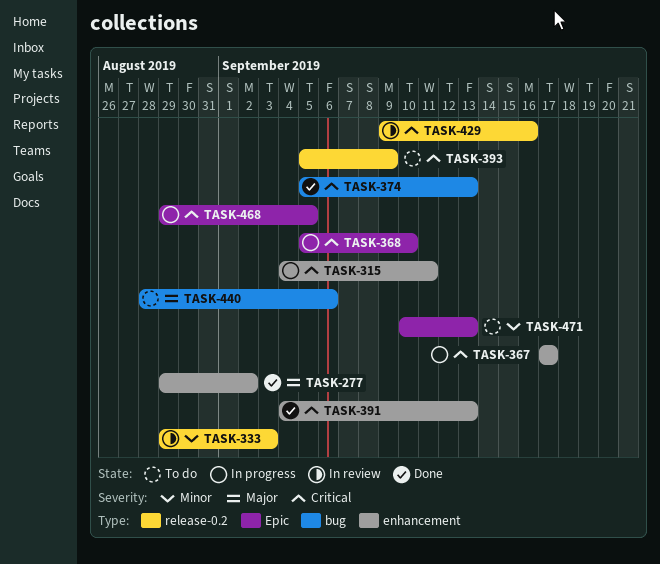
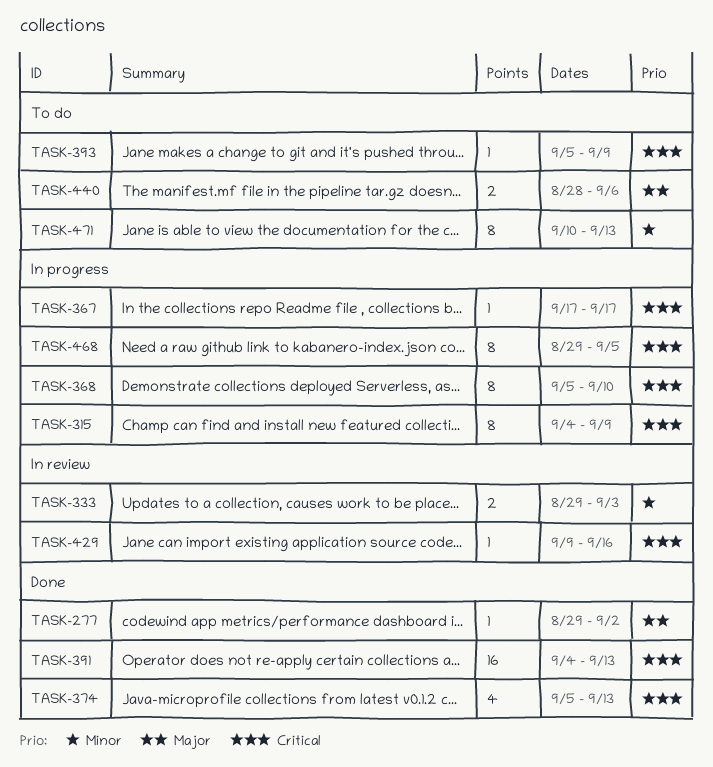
TASK-315, due: Sep 11 -> Sep 9

